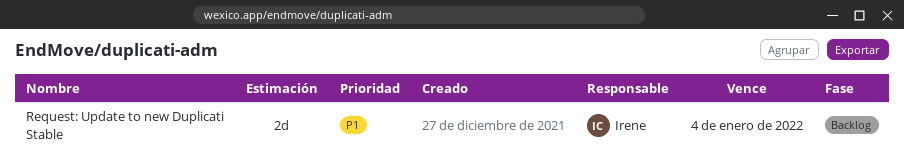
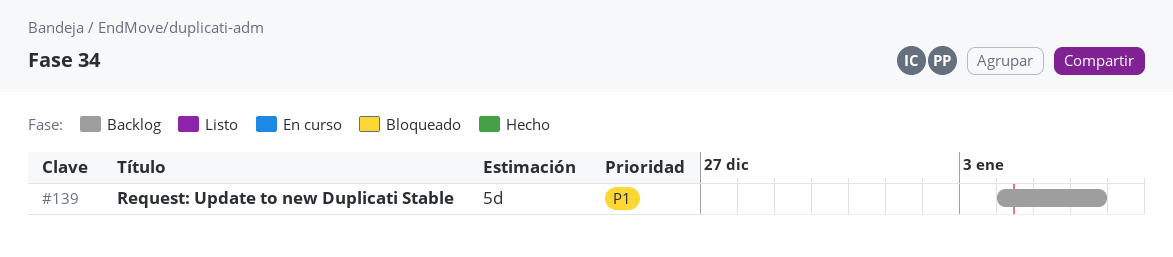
Request: Update to new Duplicati Stable, estimate: 2d -> 5d
Request: Update to new Duplicati Stable, due: Jan 4 -> Jan 6

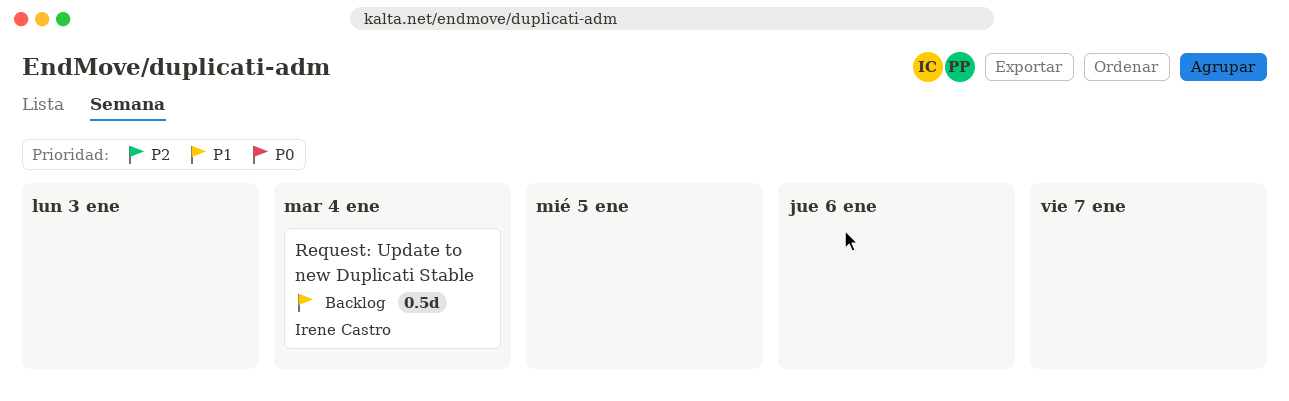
Request: Update to new Duplicati Stable, estimate: 5d -> 0.5d
Request: Update to new Duplicati Stable, due: Jan 6 -> Jan 4

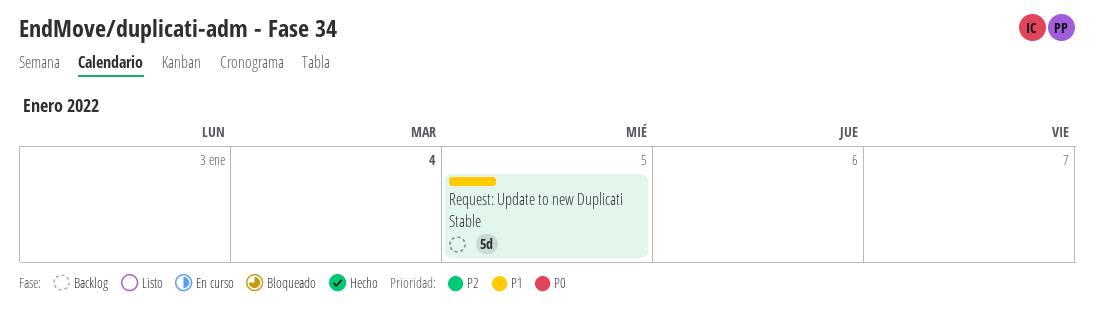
Request: Update to new Duplicati Stable, estimate: 0.5d -> 5d
Request: Update to new Duplicati Stable, due: Jan 4 -> Jan 5

